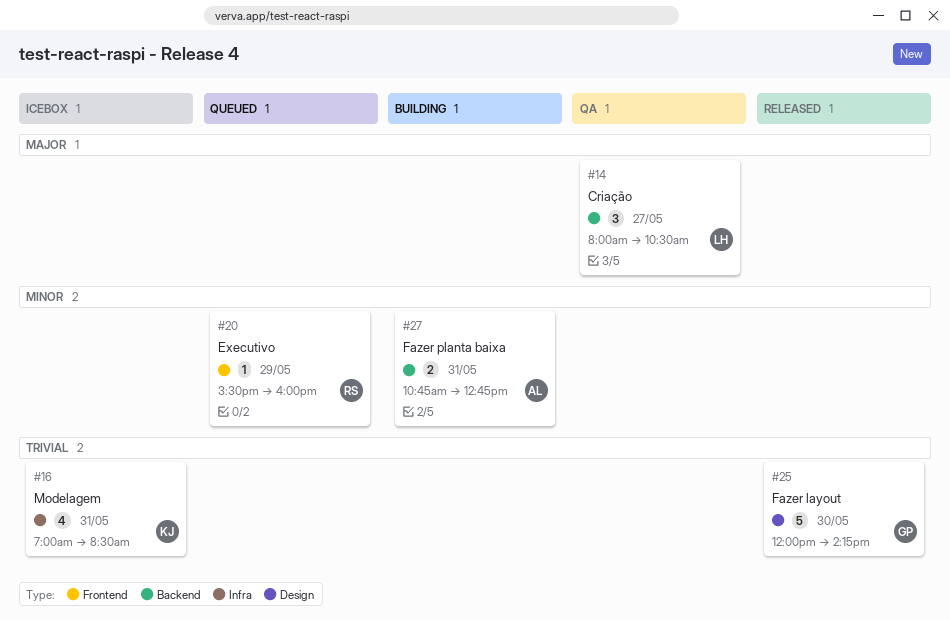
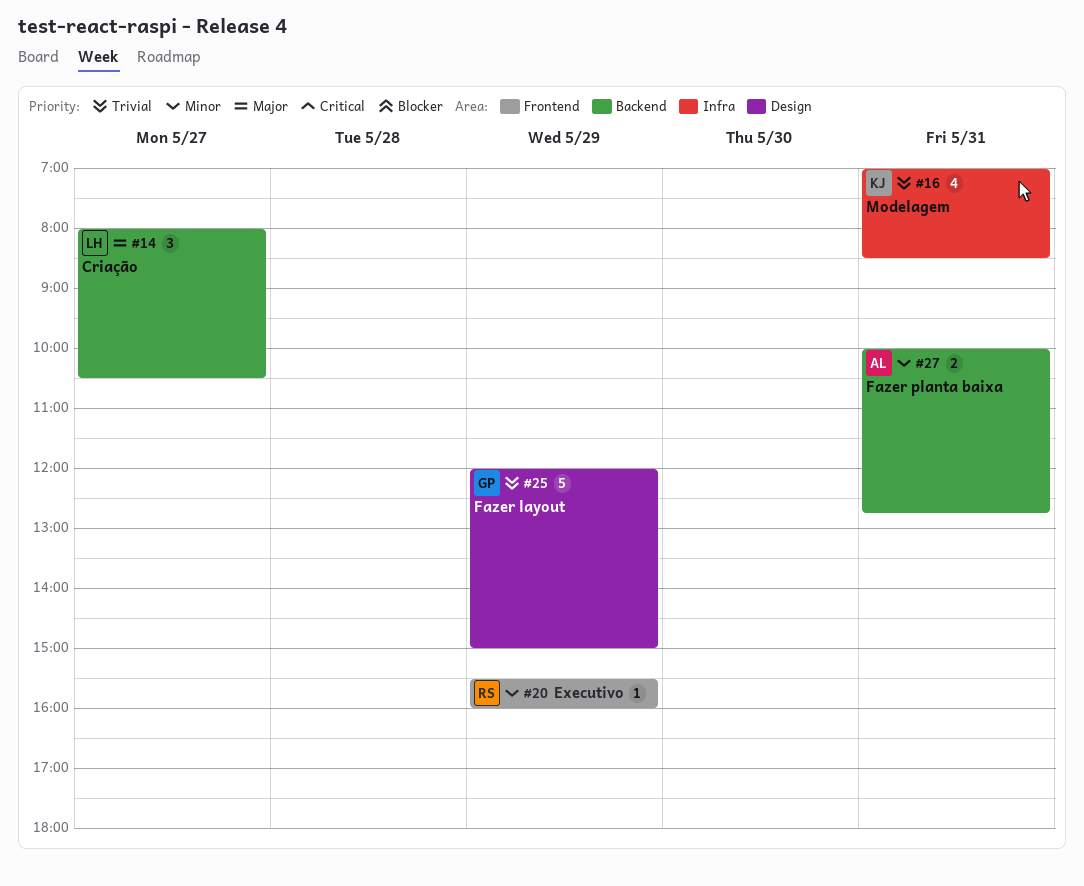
#25, day: May 30 -> May 29
#25, ends: 14:15 -> 15:00
#27, begins: 10:45 -> 10:00

